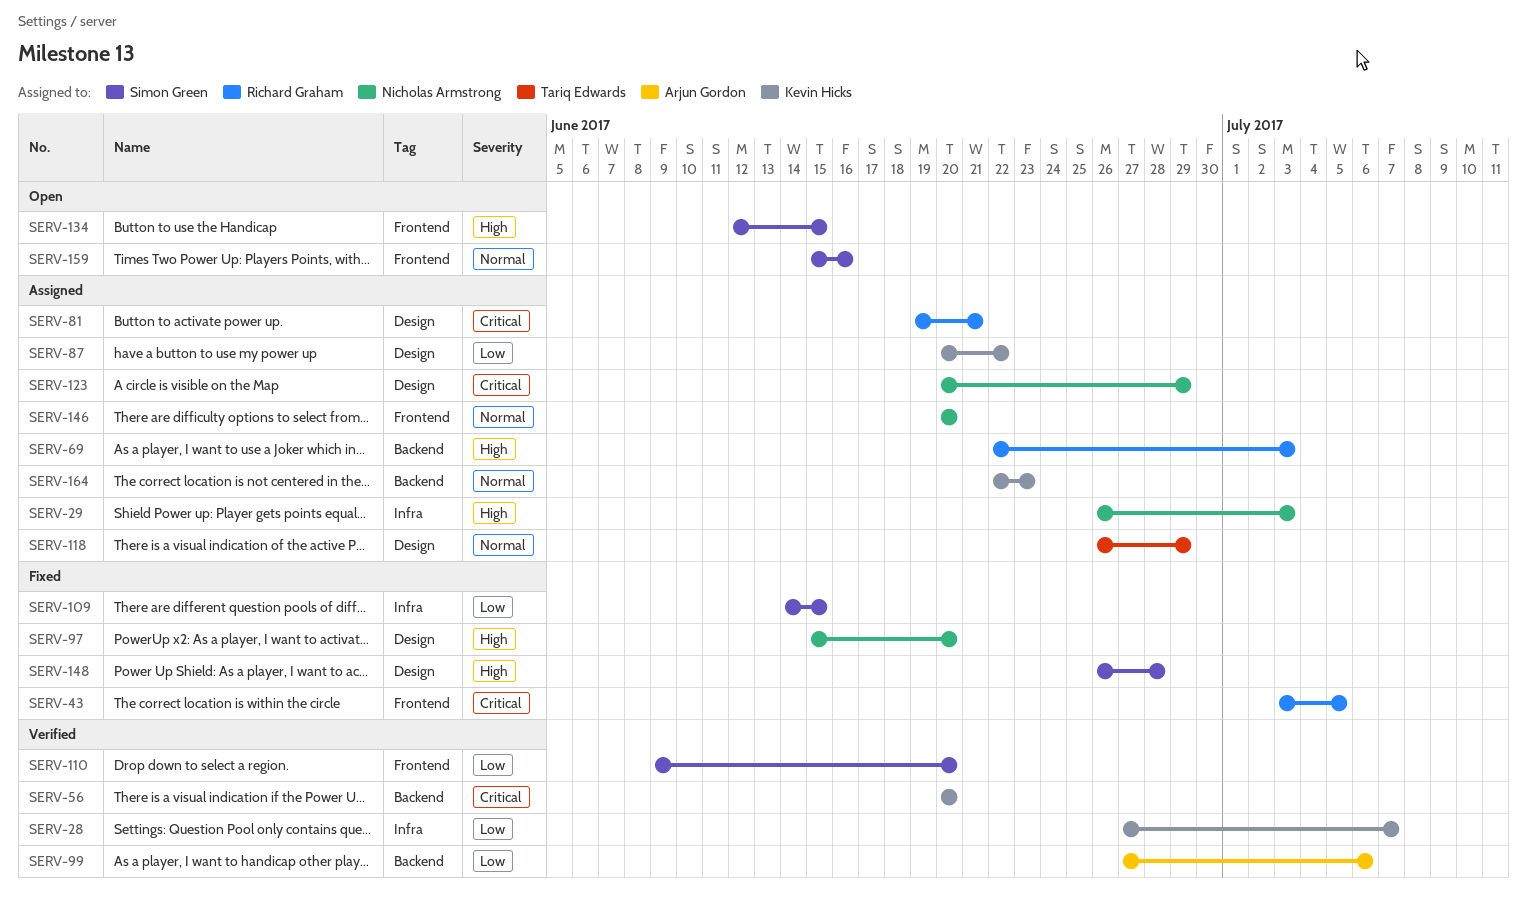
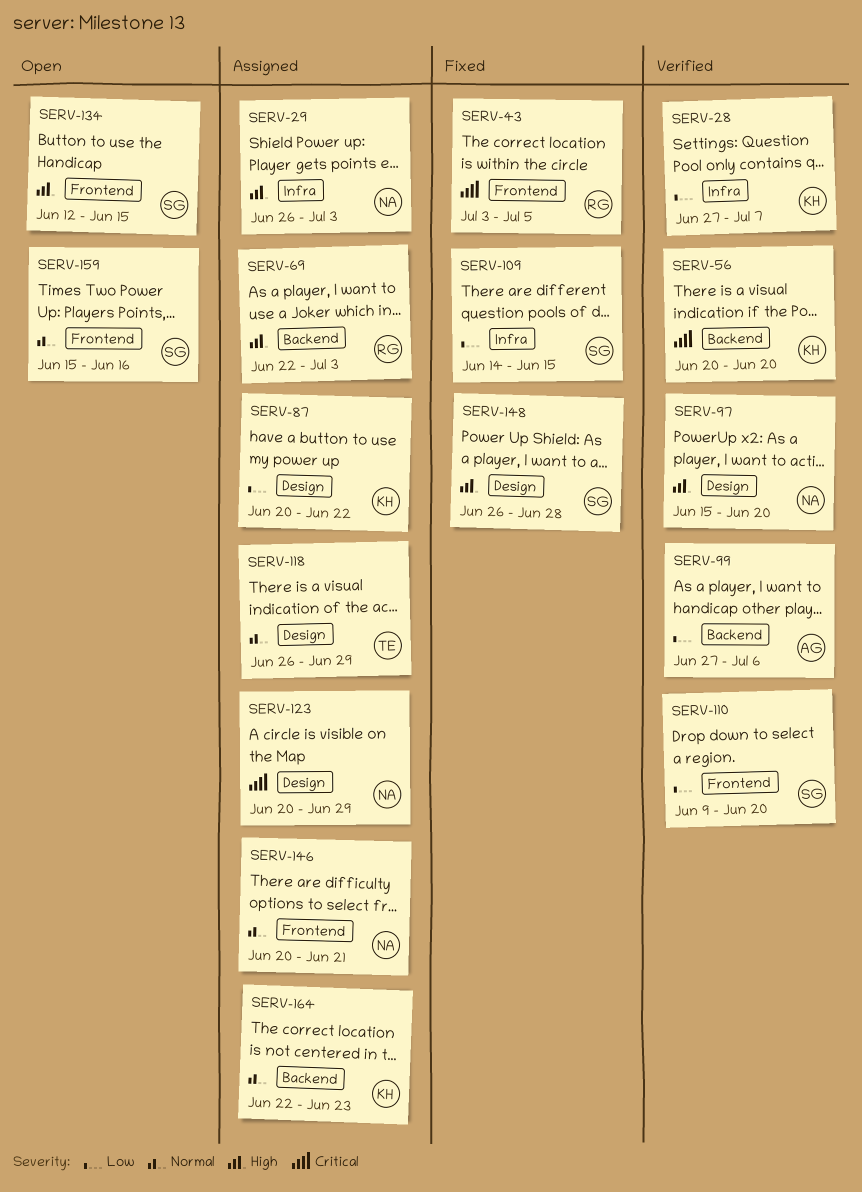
SERV-81: present -> none
SERV-97, status: Fixed -> Verified
SERV-146, due: Jun 20 -> Jun 21

